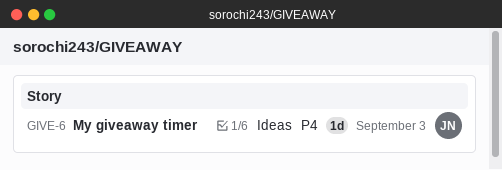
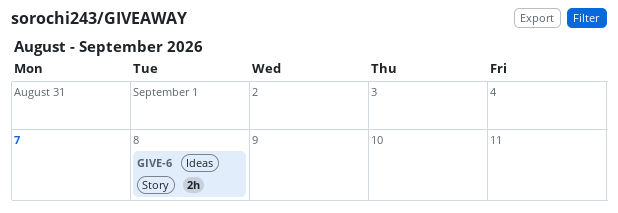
GIVE-6, estimate: 1d -> 2h
GIVE-6, due: Sep 3 -> Sep 8

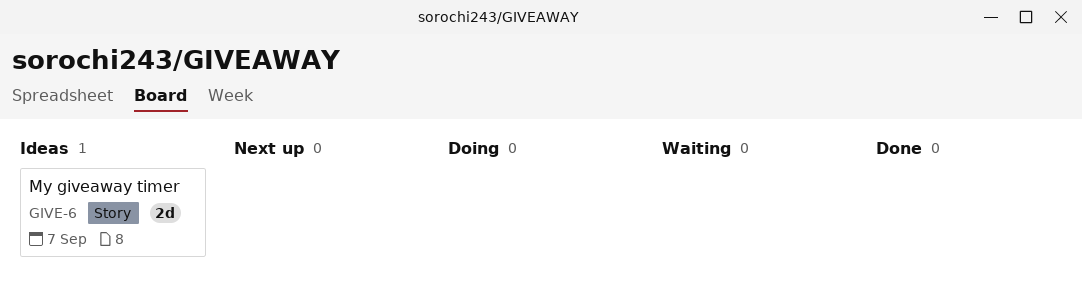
GIVE-6, estimate: 2h -> 2d
GIVE-6, due: Sep 8 -> Sep 7

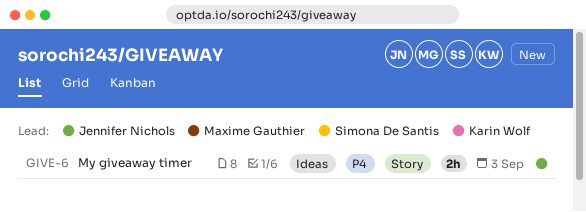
GIVE-6, estimate: 2d -> 2h
GIVE-6, due: Sep 7 -> Sep 3

